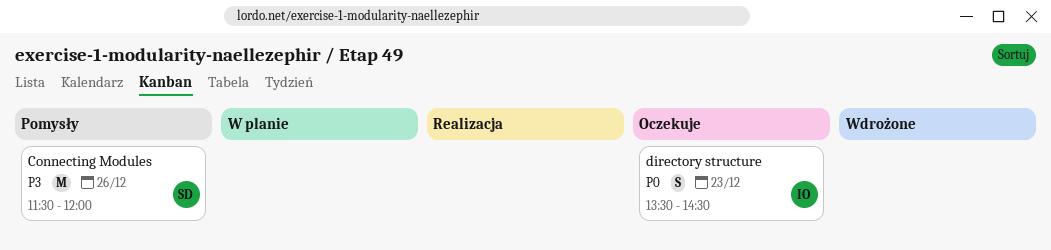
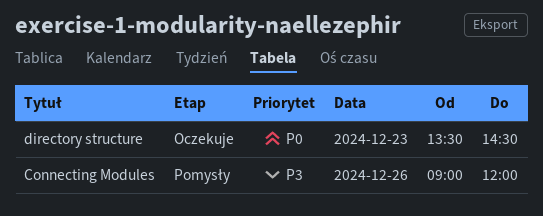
Connecting Modules, begins: 11:30 -> 09:00

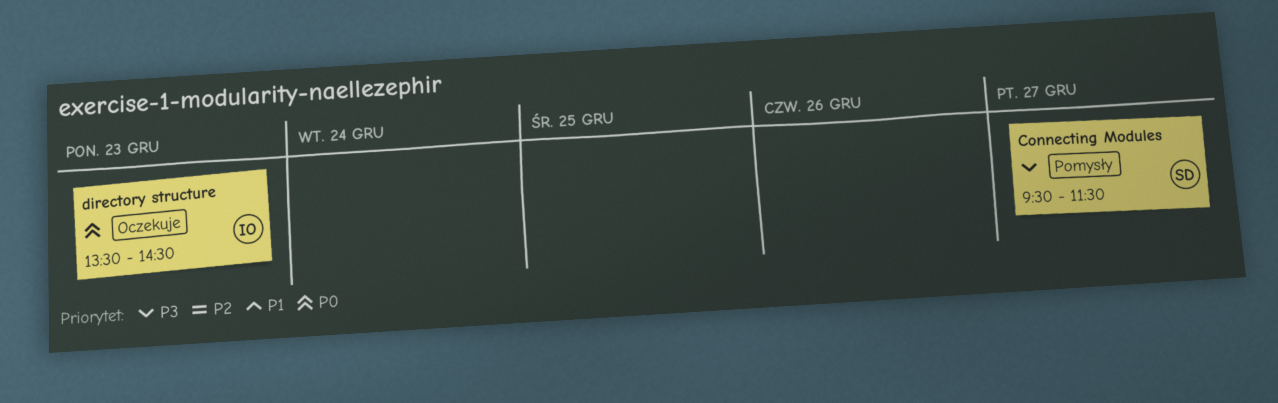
Connecting Modules, day: Dec 26 -> Dec 27
Connecting Modules, begins: 09:00 -> 09:30
Connecting Modules, ends: 12:00 -> 11:30

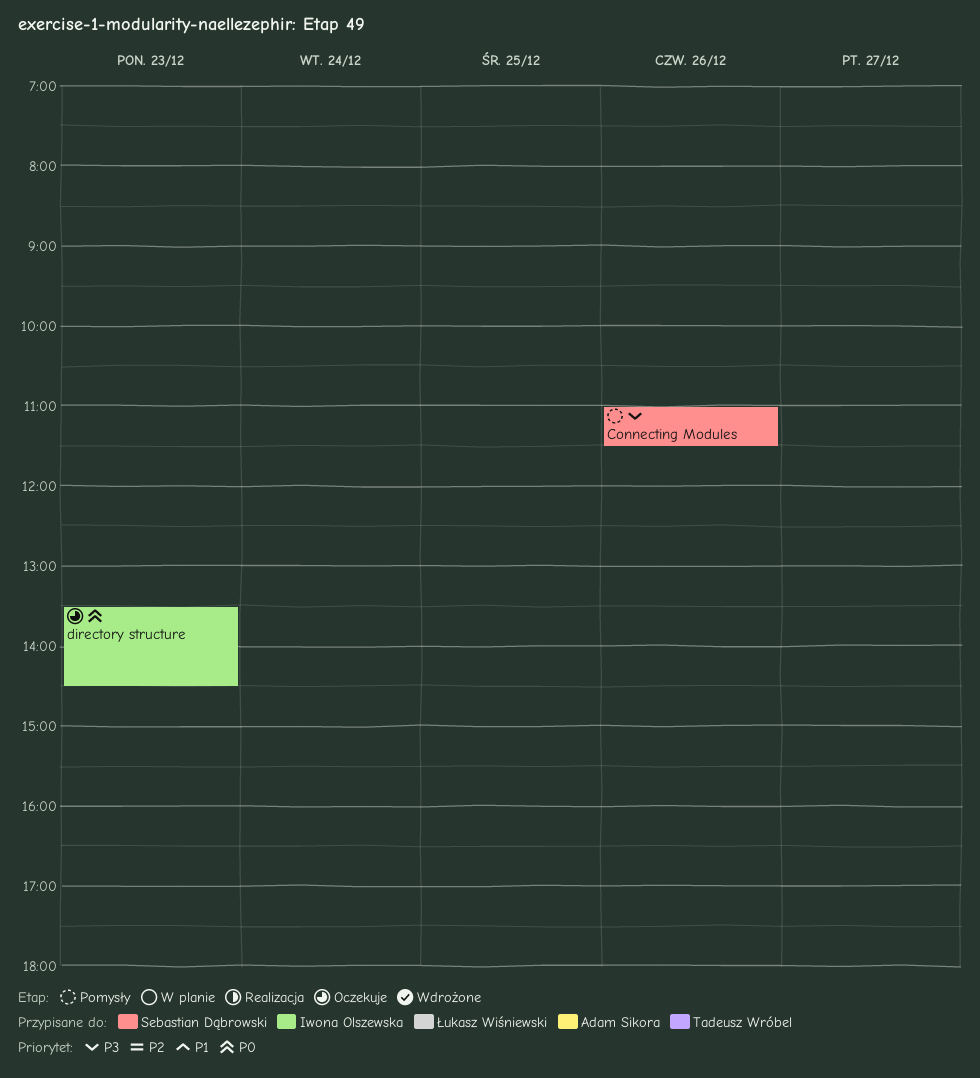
Connecting Modules, day: Dec 27 -> Dec 26
Connecting Modules, begins: 09:30 -> 11:00

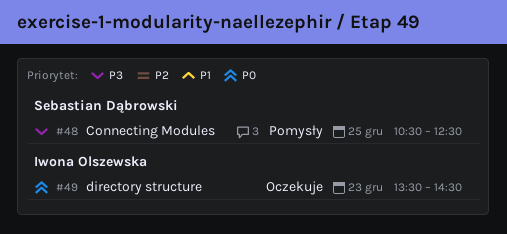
Connecting Modules, day: Dec 26 -> Dec 25
Connecting Modules, begins: 11:00 -> 10:30
Connecting Modules, ends: 11:30 -> 12:30

